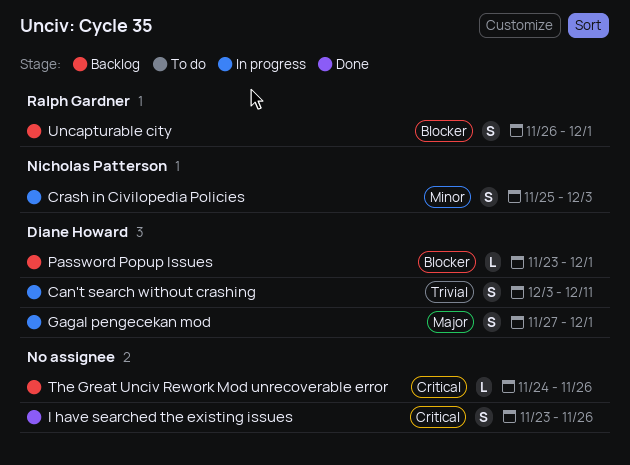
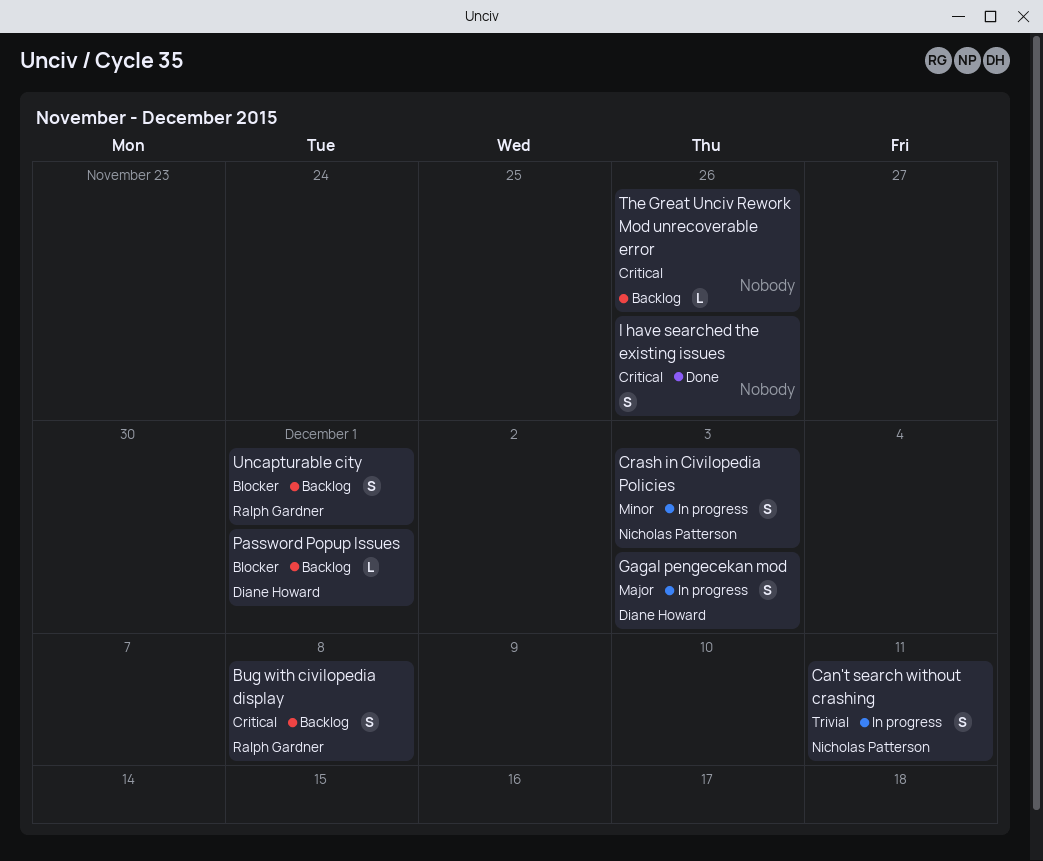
Bug with civilopedia display: none -> present
Can't search without crashing, owner: Diane Howard -> Nicholas Patterson
Gagal pengecekan mod, due: Dec 1 -> Dec 3

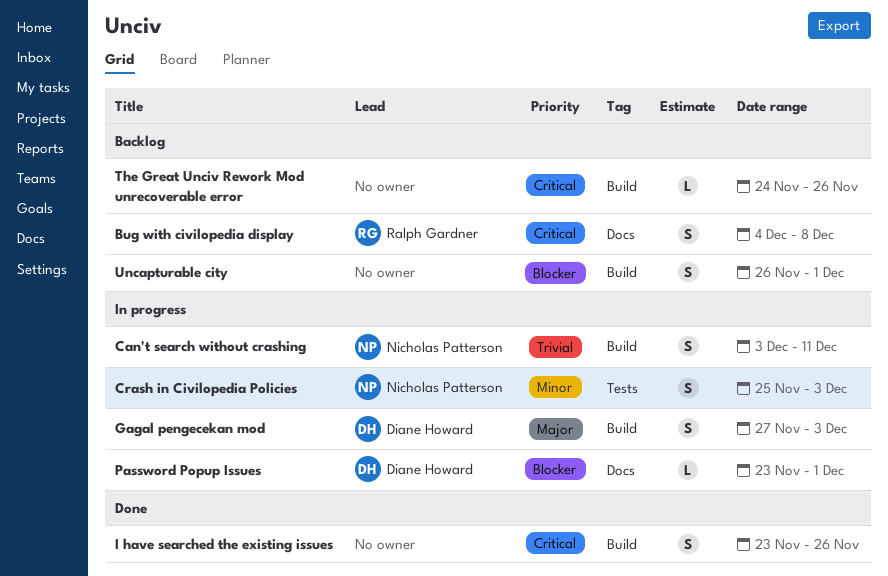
Password Popup Issues, status: Backlog -> In progress
Uncapturable city, owner: Ralph Gardner -> none

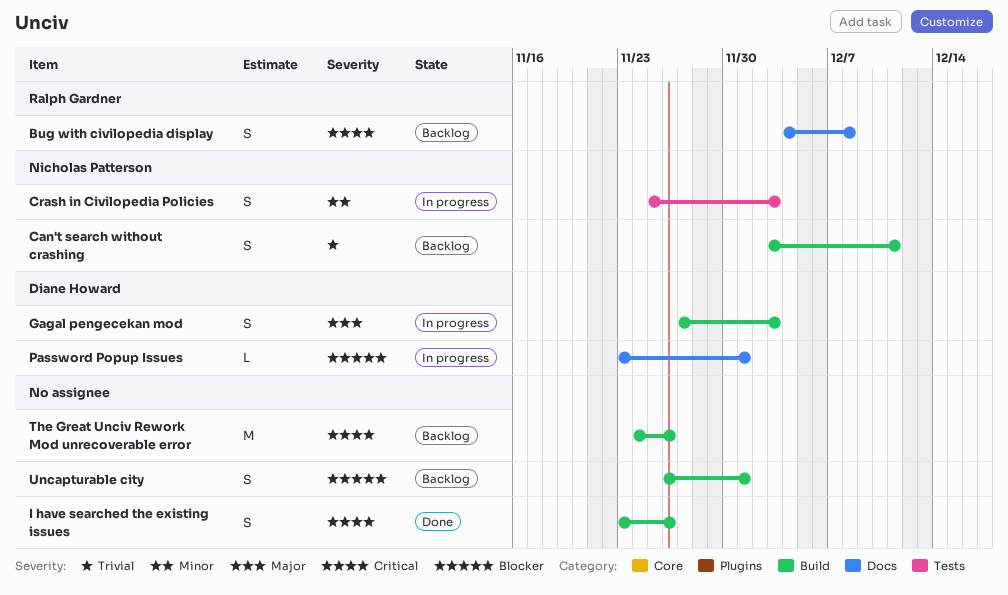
Can't search without crashing, status: In progress -> Backlog
The Great Unciv Rework Mod unrecoverable error, estimate: L -> M

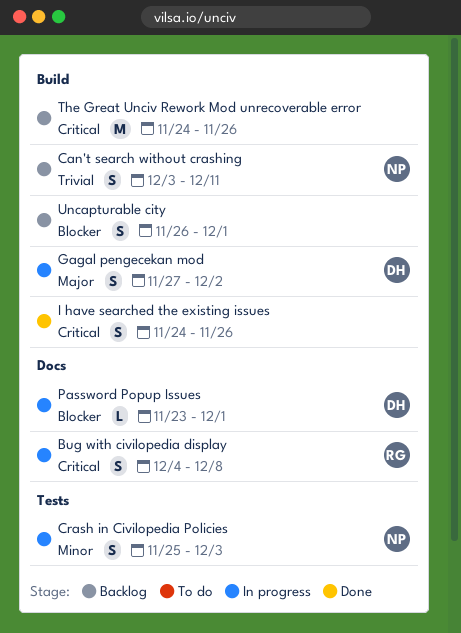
Bug with civilopedia display, status: Backlog -> In progress
Gagal pengecekan mod, due: Dec 3 -> Dec 2
I have searched the existing issues, start: Nov 23 -> Nov 24

